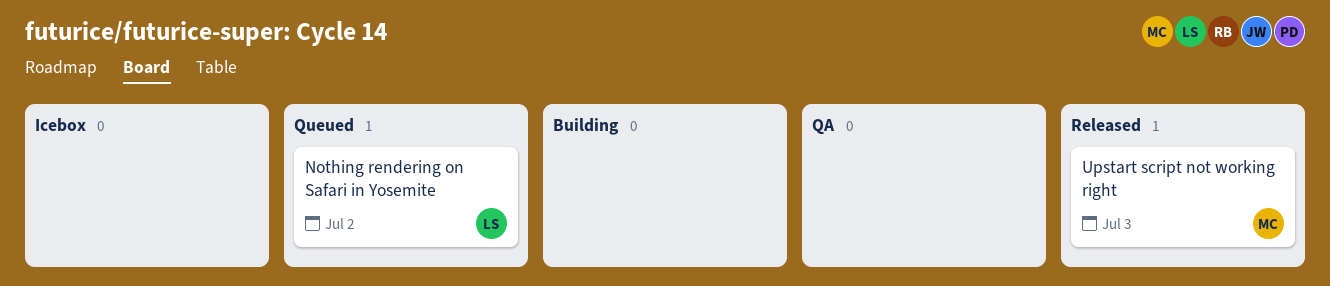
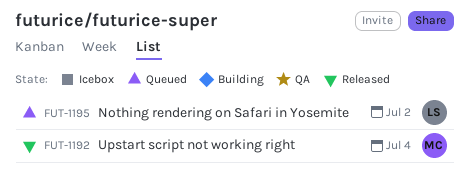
Upstart script not working right, due: Jul 3 -> Jul 4

